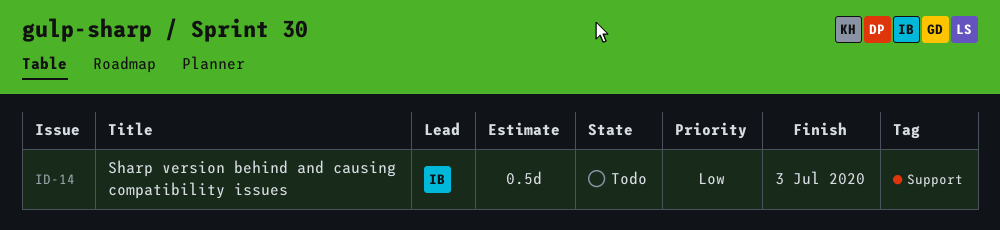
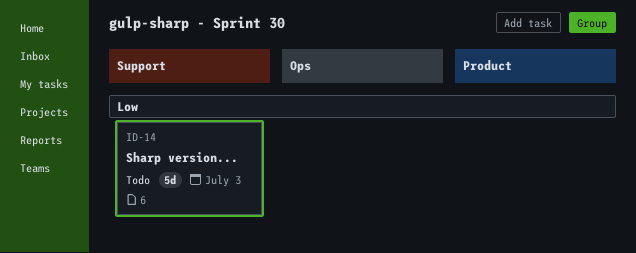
ID-14, estimate: 0.5d -> 5d

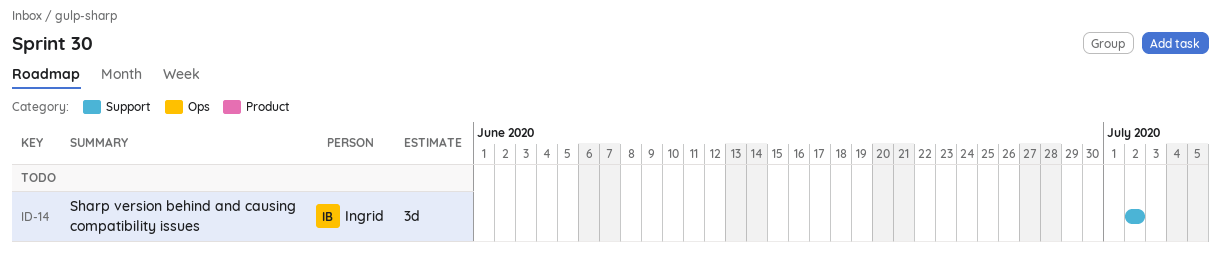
ID-14, estimate: 5d -> 3d
ID-14, due: Jul 3 -> Jul 2

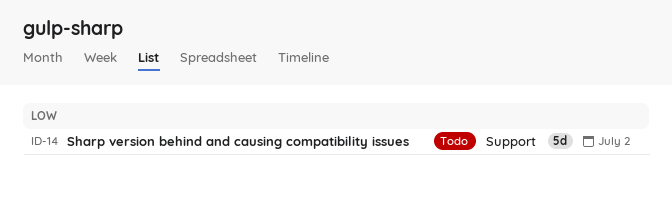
ID-14, estimate: 3d -> 5d

